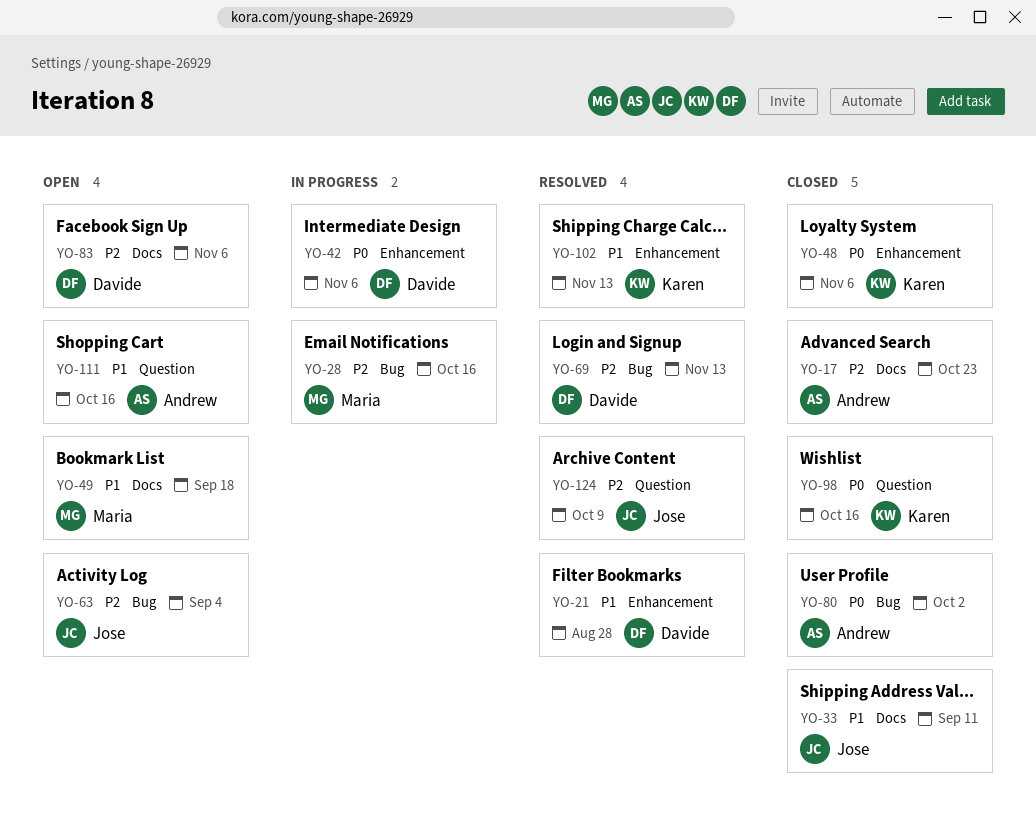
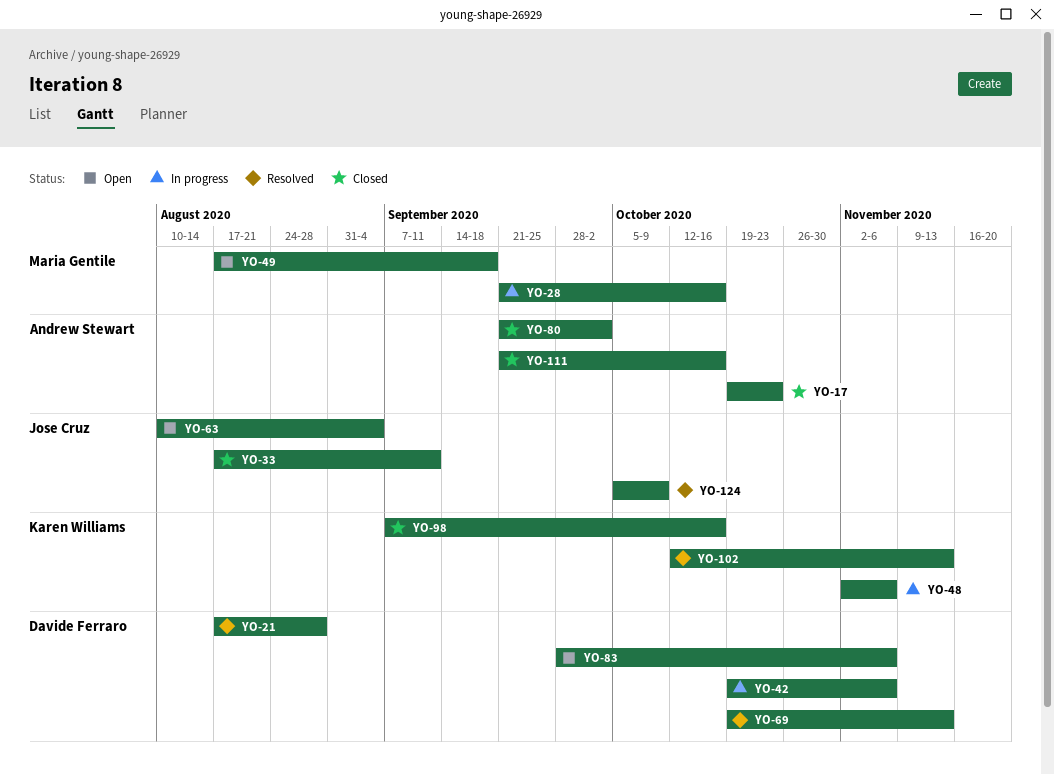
YO-48, status: Closed -> In progress
YO-111, status: Open -> Closed

